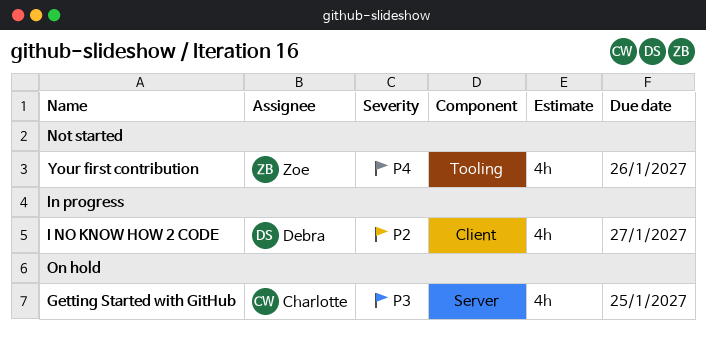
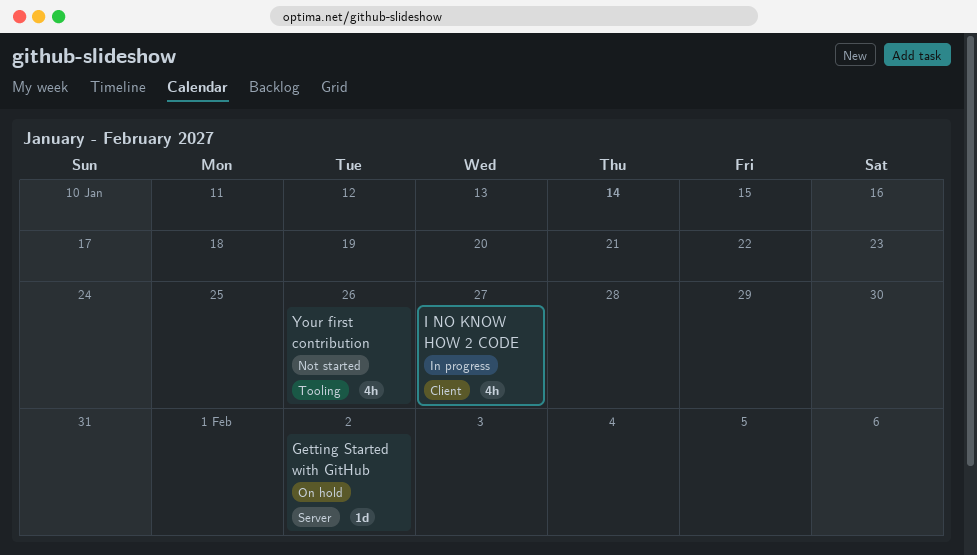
Getting Started with GitHub, estimate: 4h -> 1d
Getting Started with GitHub, due: Jan 25 -> Feb 2

